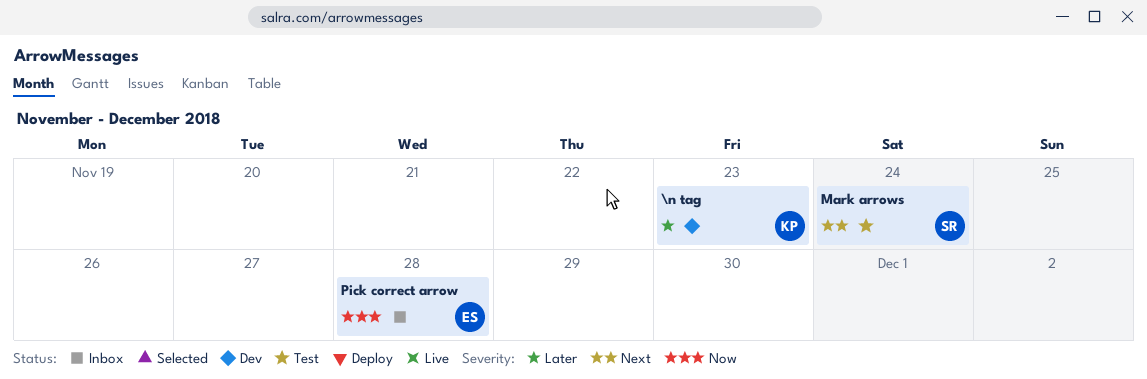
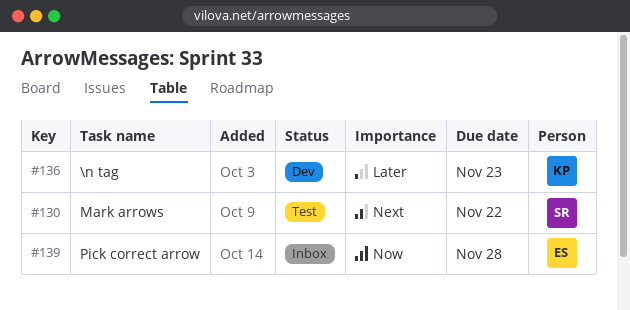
Mark arrows, due: Nov 24 -> Nov 22

